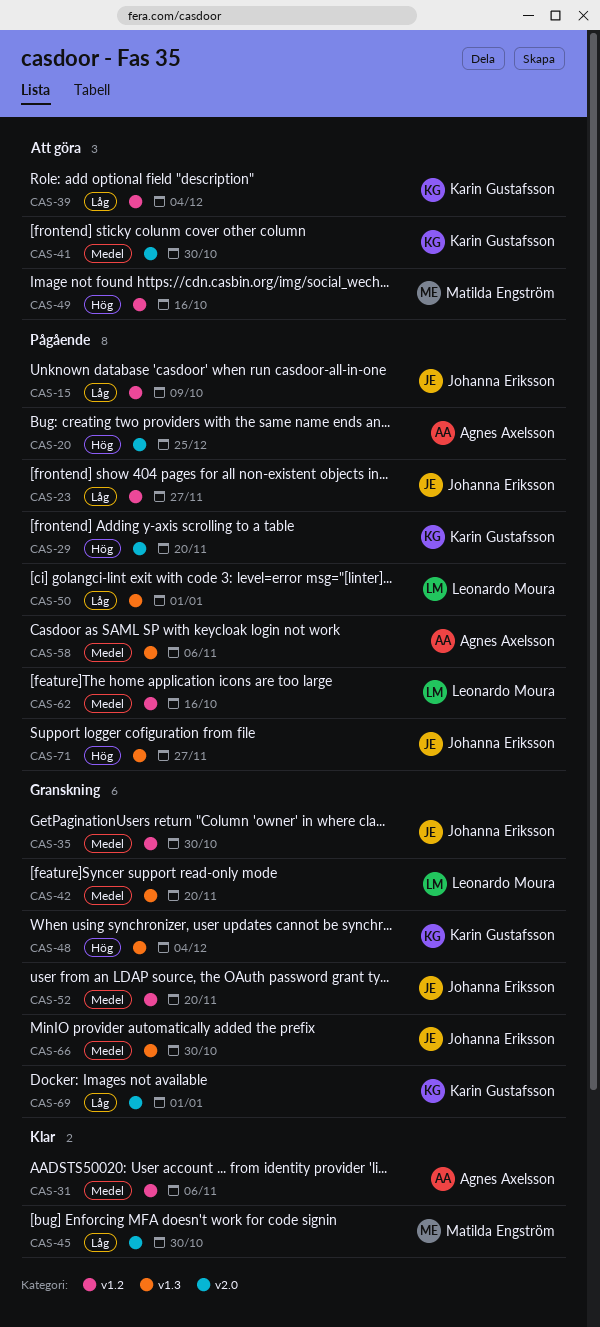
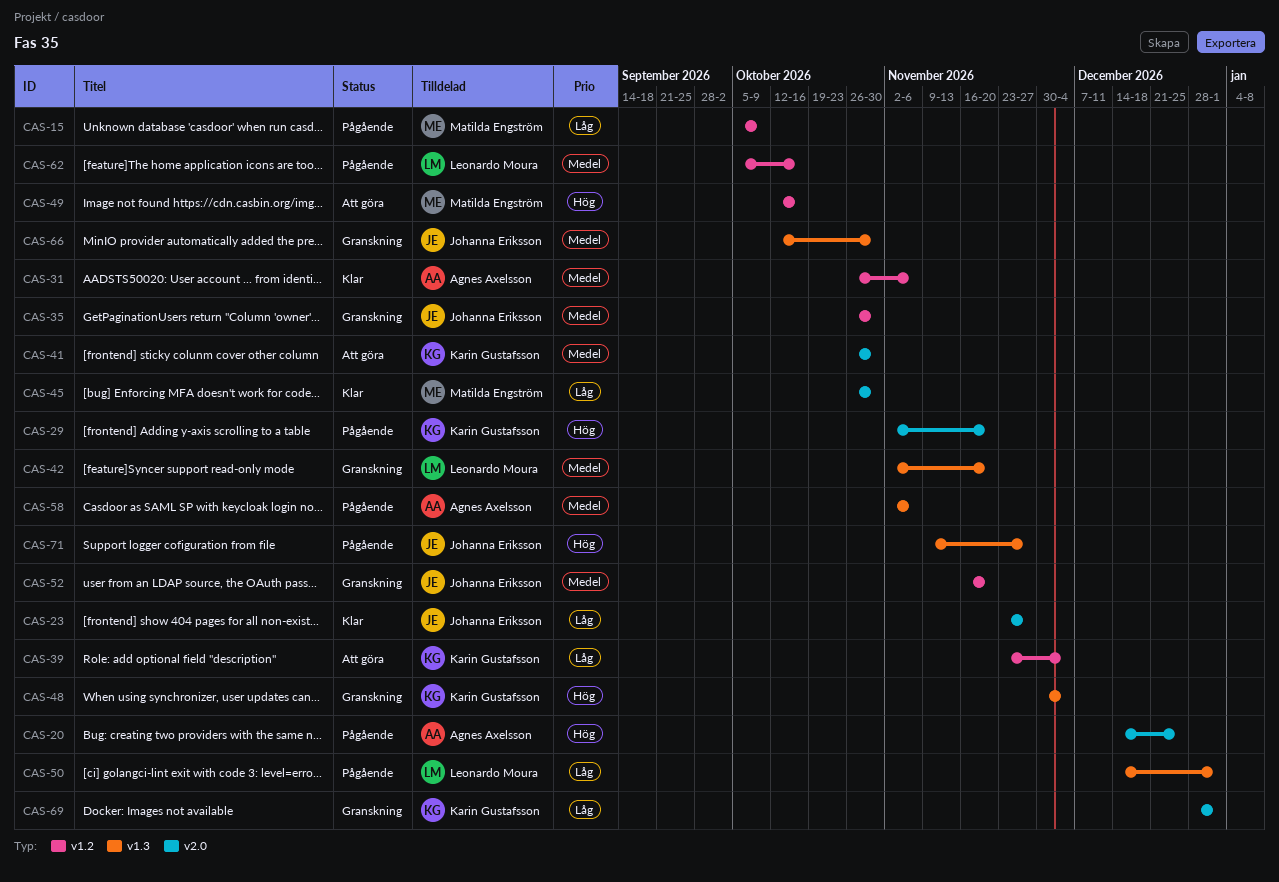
CAS-15, owner: Johanna Eriksson -> Matilda Engström
CAS-23, status: Pågående -> Klar
CAS-23, label: v1.2 -> v2.0

